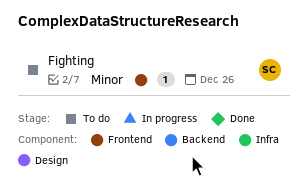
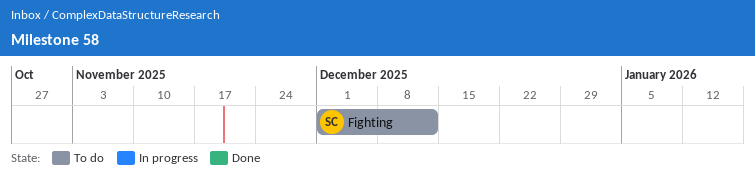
Fighting, due: Dec 26 -> Dec 12

